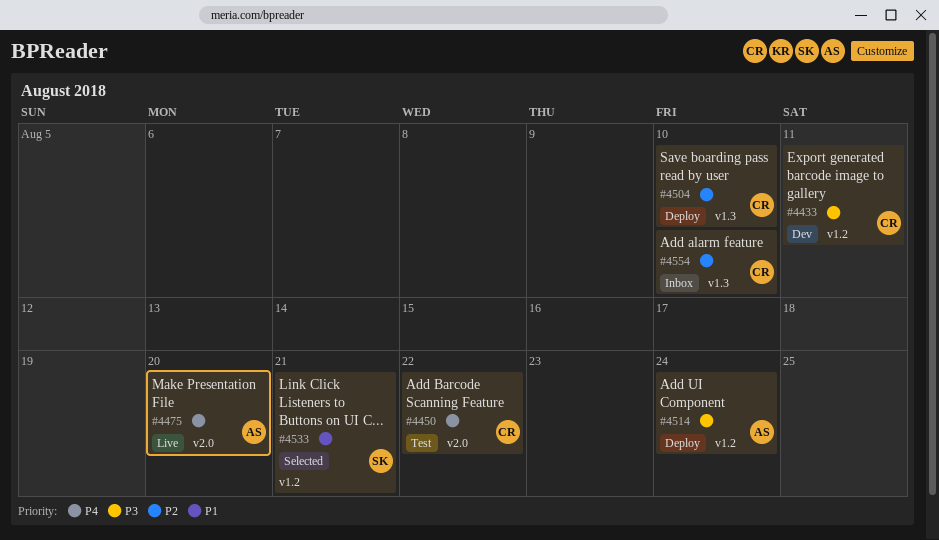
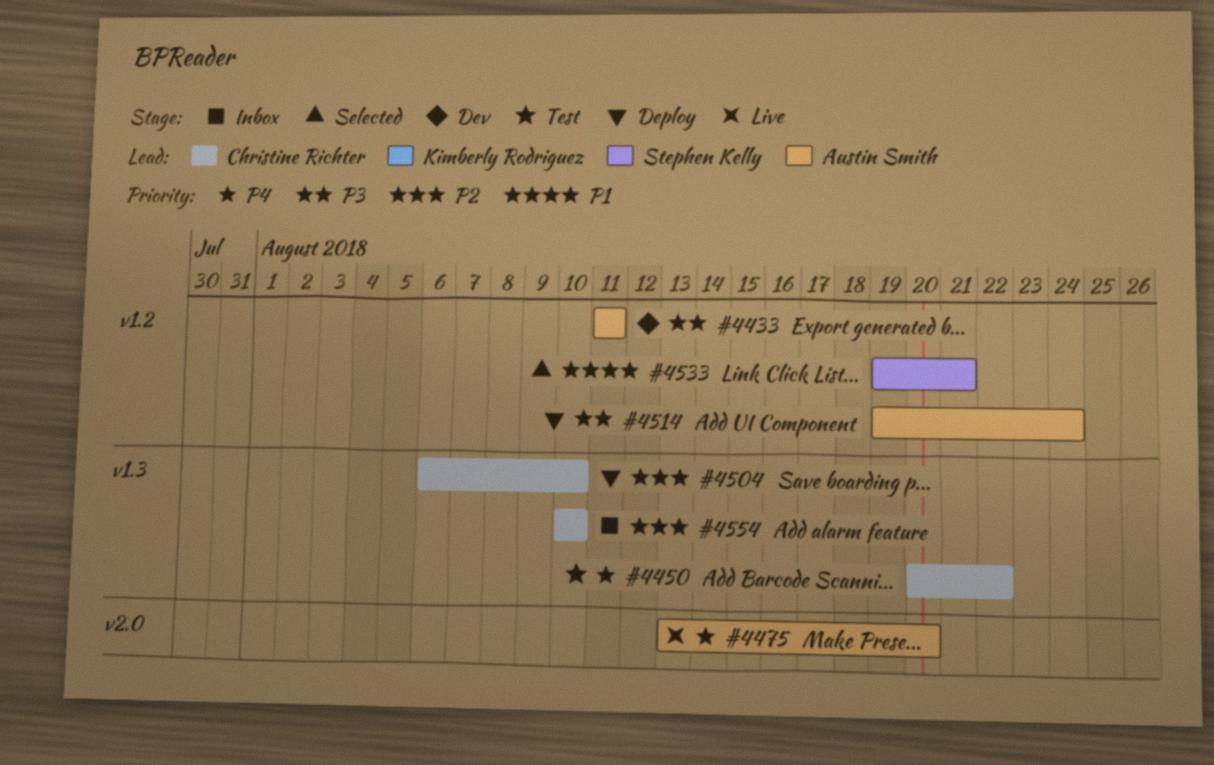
#4433, owner: Christine Richter -> Austin Smith
#4450, label: v2.0 -> v1.3

